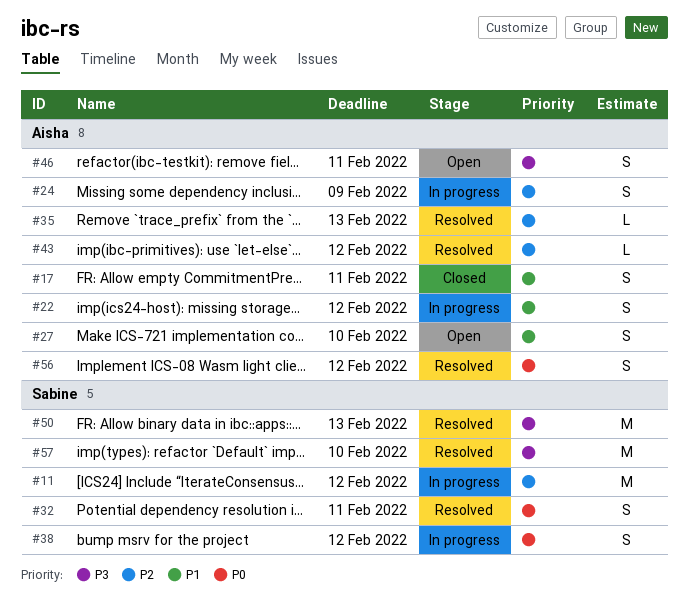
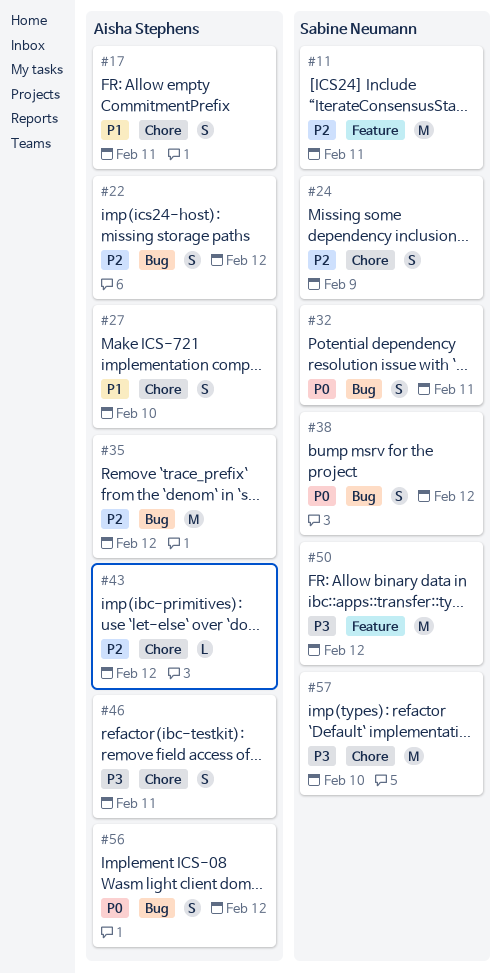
#11, due: Feb 12 -> Feb 11
#22, priority: P1 -> P2
#24, owner: Aisha Stephens -> Sabine Neumann
#35, estimate: L -> M
#35, due: Feb 13 -> Feb 12
#50, due: Feb 13 -> Feb 12

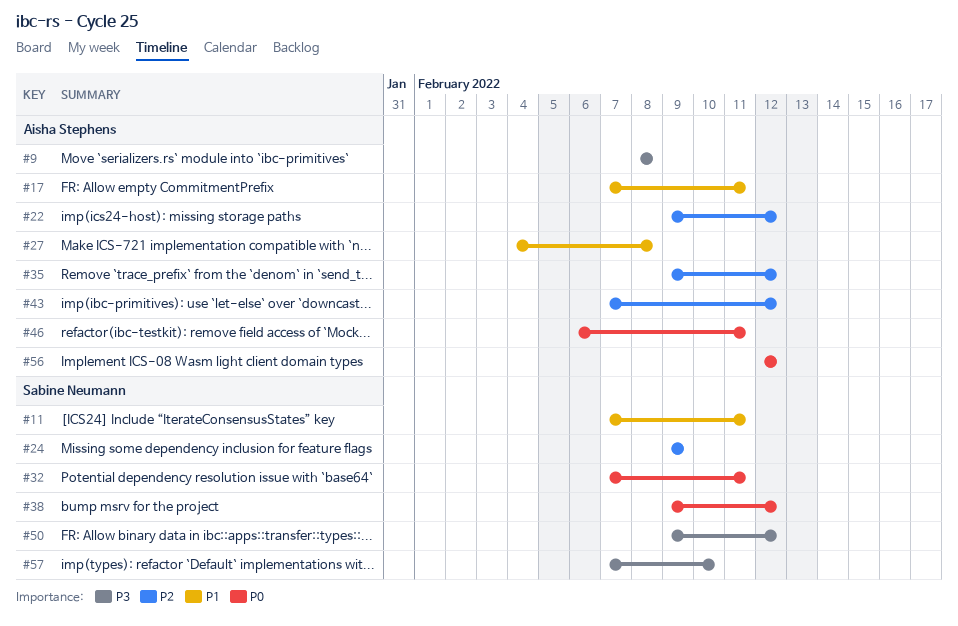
#9: none -> present
#11, priority: P2 -> P1
#27, due: Feb 10 -> Feb 8
#46, priority: P3 -> P0

